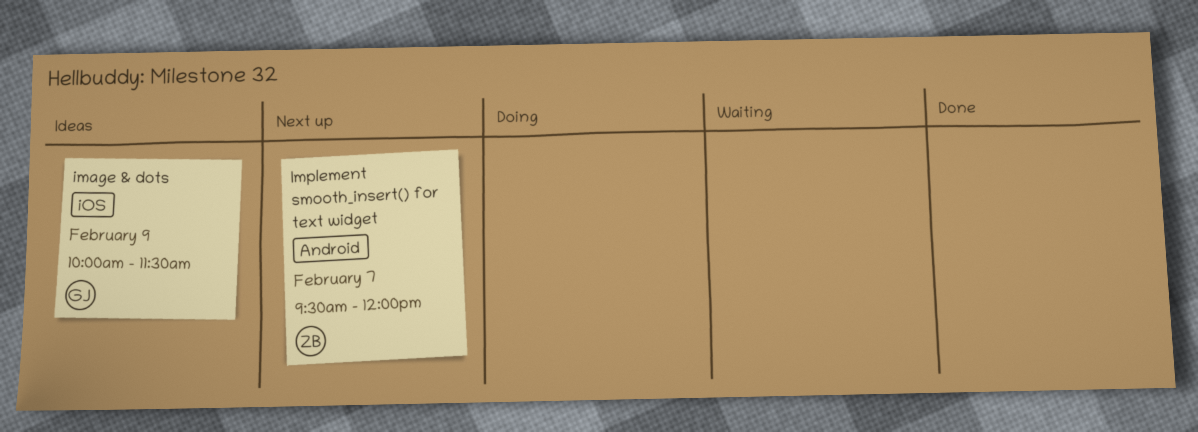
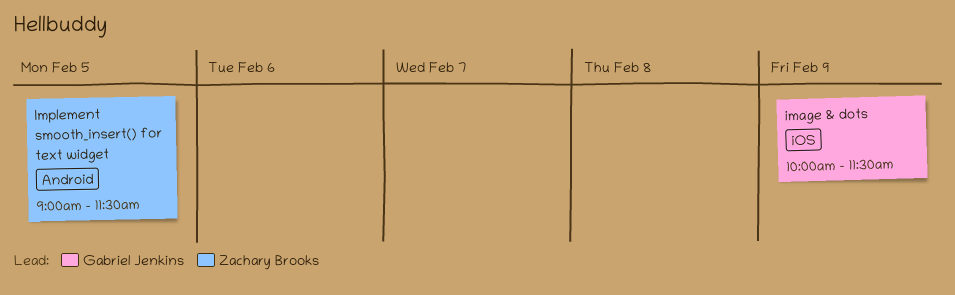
Implement smooth_insert() for text widget, day: Feb 7 -> Feb 5
Implement smooth_insert() for text widget, begins: 09:30 -> 09:00
Implement smooth_insert() for text widget, ends: 12:00 -> 11:30

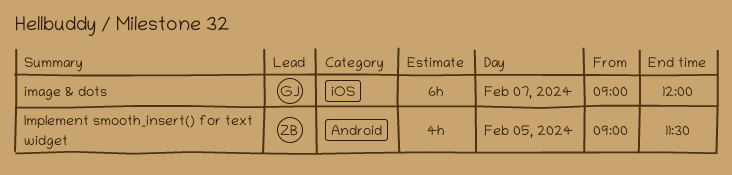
image & dots, day: Feb 9 -> Feb 7
image & dots, begins: 10:00 -> 09:00
image & dots, ends: 11:30 -> 12:00

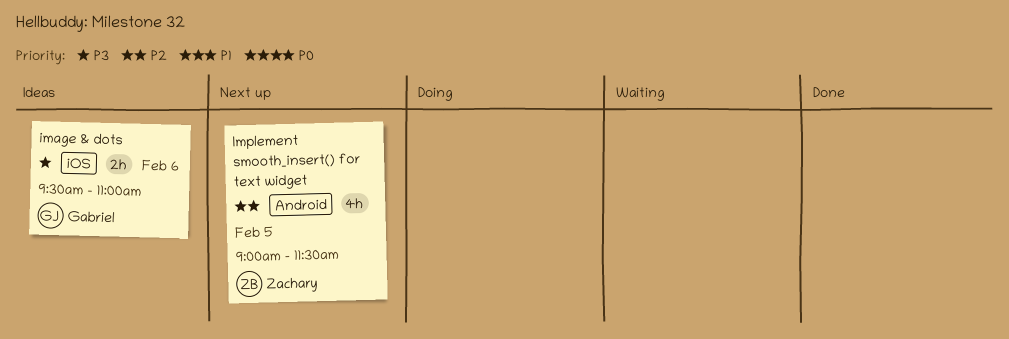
image & dots, estimate: 6h -> 2h
image & dots, day: Feb 7 -> Feb 6
image & dots, begins: 09:00 -> 09:30
image & dots, ends: 12:00 -> 11:00

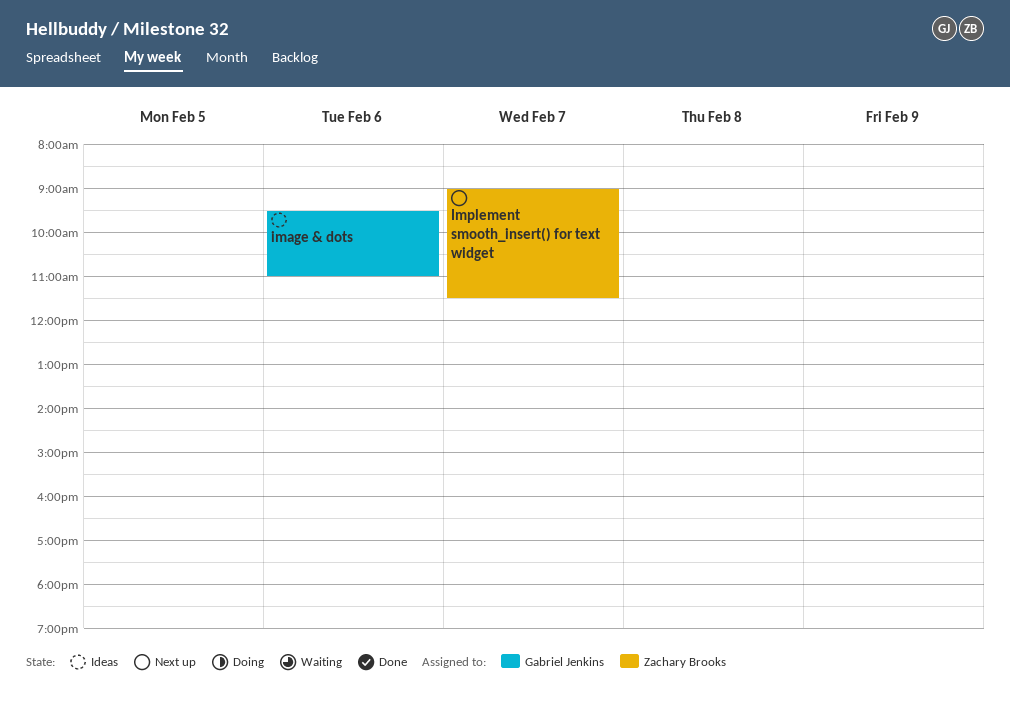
Implement smooth_insert() for text widget, day: Feb 5 -> Feb 7

